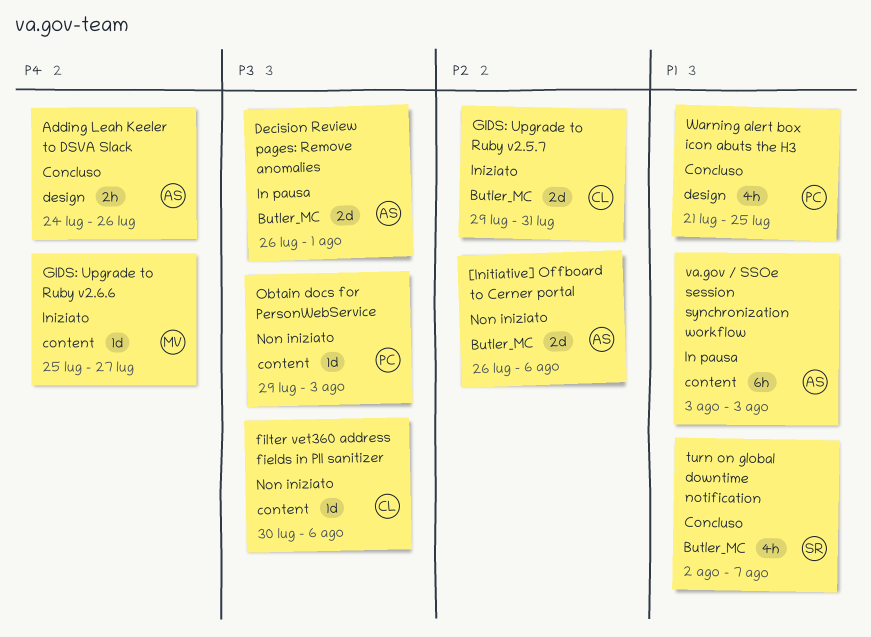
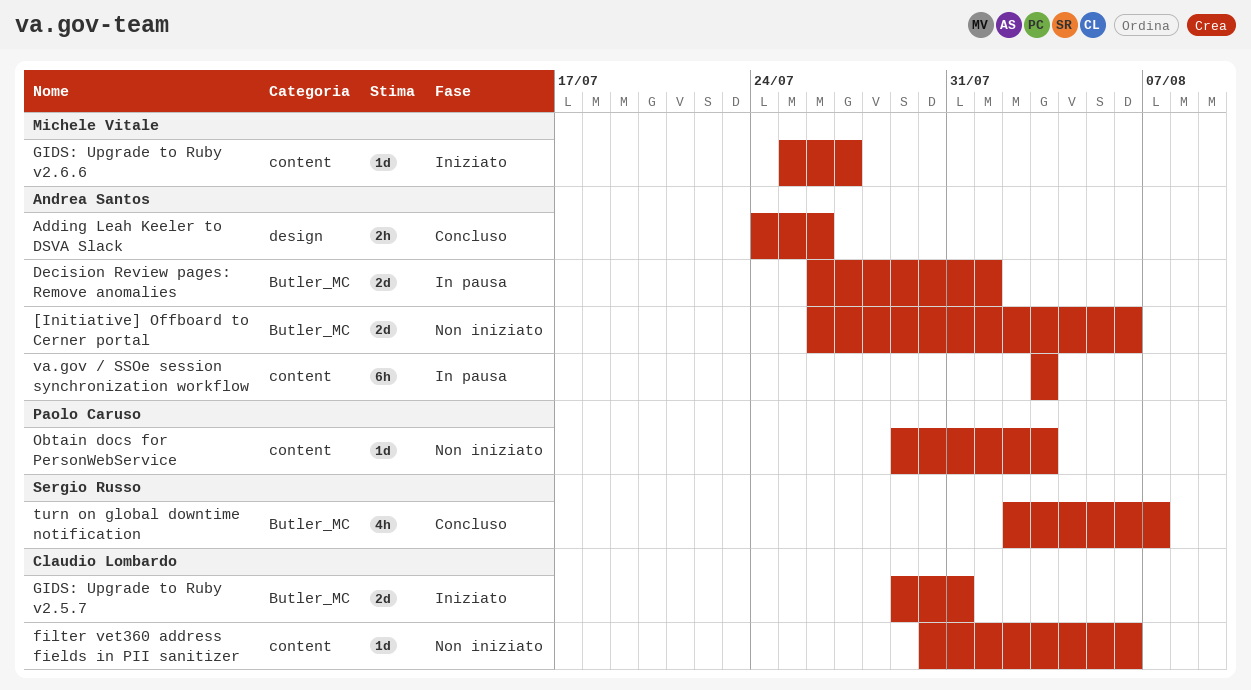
Warning alert box icon abuts the H3: present -> none

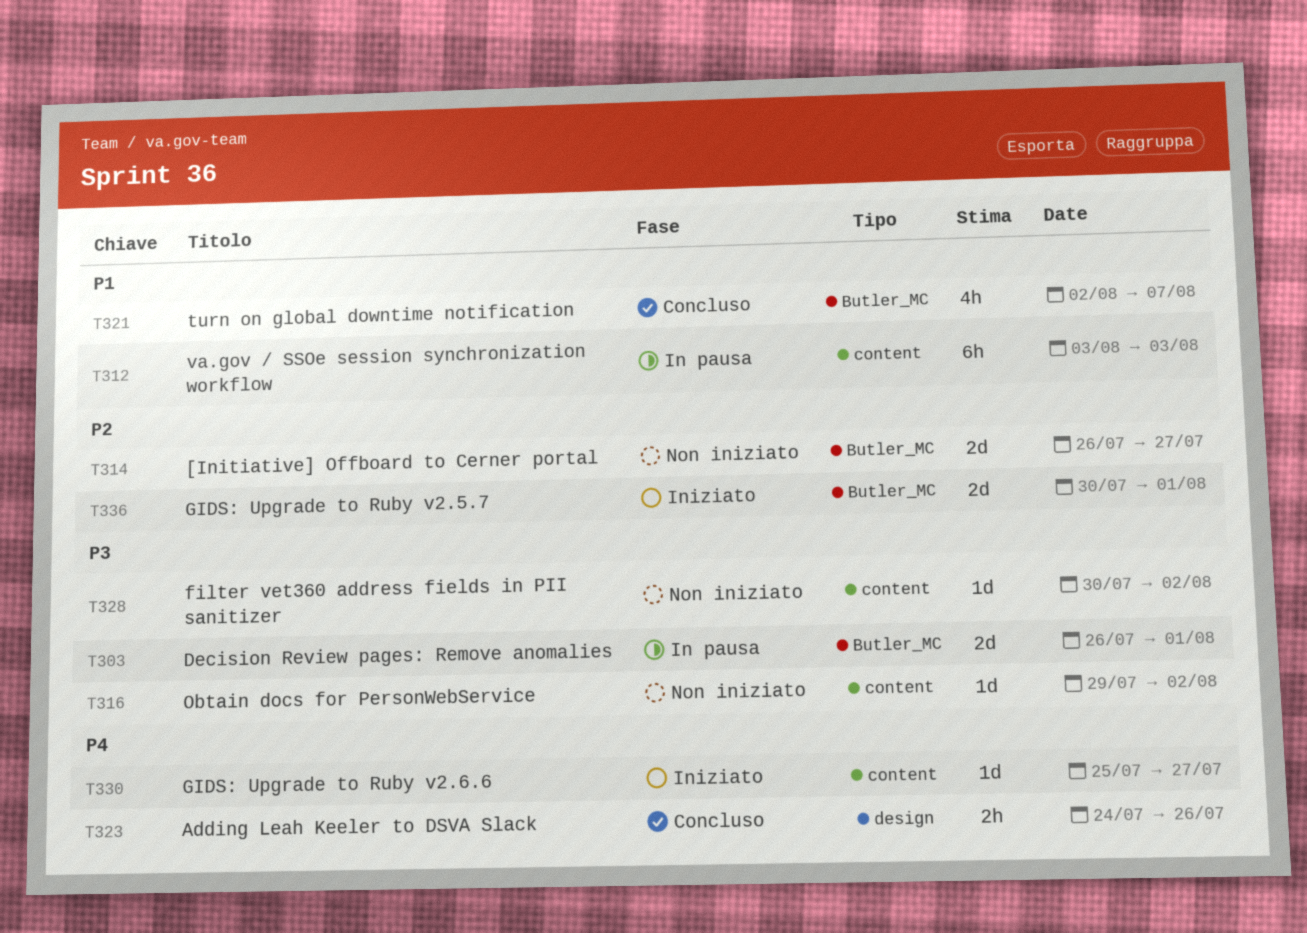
[Initiative] Offboard to Cerner portal, due: Aug 6 -> Jul 27
filter vet360 address fields in PII sanitizer, due: Aug 6 -> Aug 2
GIDS: Upgrade to Ruby v2.5.7, start: Jul 29 -> Jul 30
GIDS: Upgrade to Ruby v2.5.7, due: Jul 31 -> Aug 1
Obtain docs for PersonWebService, due: Aug 3 -> Aug 2

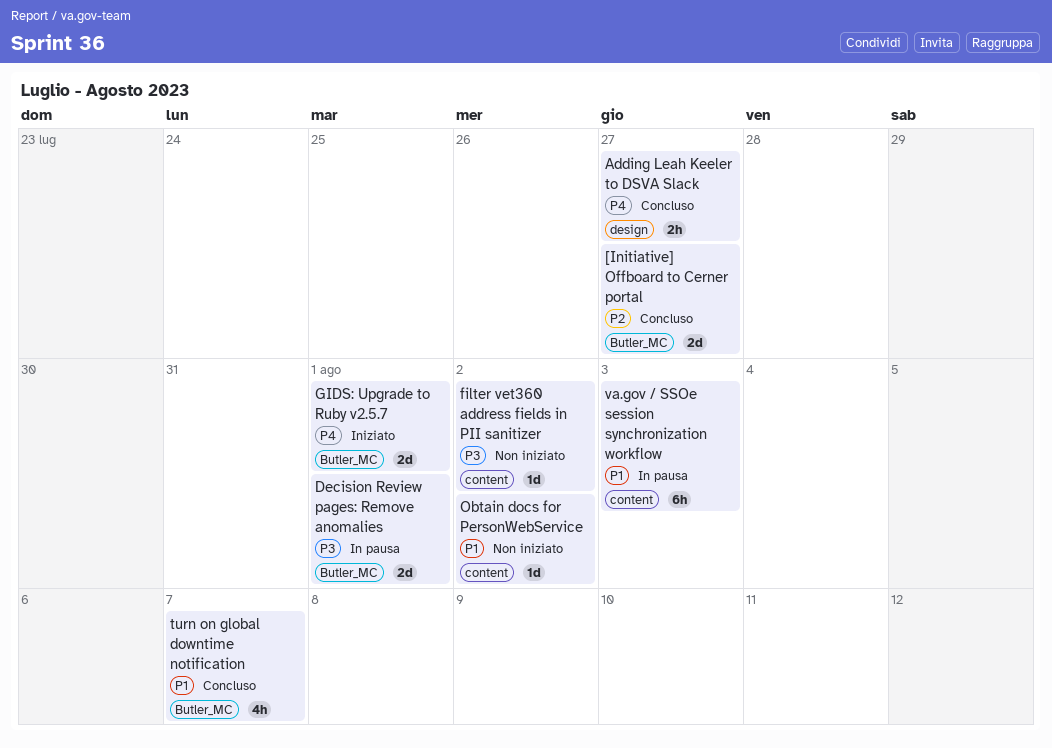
[Initiative] Offboard to Cerner portal, status: Non iniziato -> Concluso
Adding Leah Keeler to DSVA Slack, due: Jul 26 -> Jul 27
GIDS: Upgrade to Ruby v2.5.7, priority: P2 -> P4
GIDS: Upgrade to Ruby v2.6.6: present -> none
Obtain docs for PersonWebService, priority: P3 -> P1

